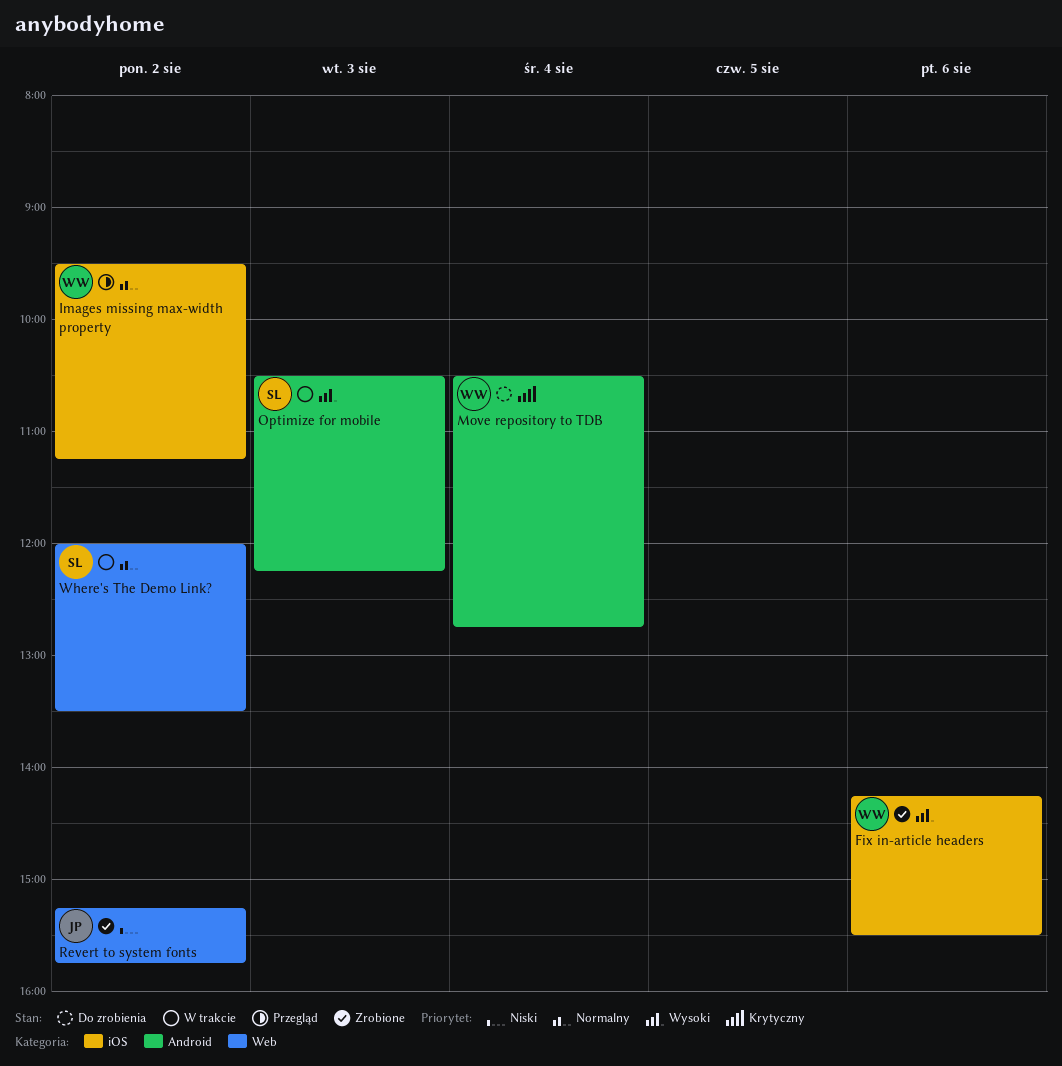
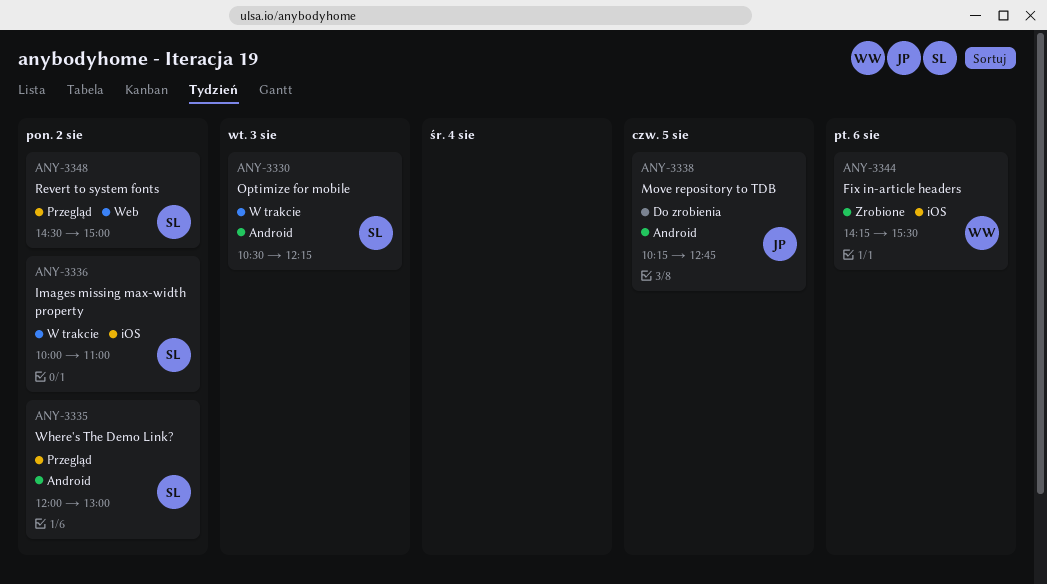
Images missing max-width property, status: Przegląd -> W trakcie
Images missing max-width property, owner: WW -> SL
Images missing max-width property, begins: 09:30 -> 10:00
Images missing max-width property, ends: 11:15 -> 11:00
Move repository to TDB, owner: WW -> JP
Move repository to TDB, day: Aug 4 -> Aug 5
Move repository to TDB, begins: 10:30 -> 10:15
Revert to system fonts, status: Zrobione -> Przegląd
Revert to system fonts, owner: JP -> SL
Revert to system fonts, begins: 15:15 -> 14:30
Revert to system fonts, ends: 15:45 -> 15:00
Where's The Demo Link?, status: W trakcie -> Przegląd
Where's The Demo Link?, label: Web -> Android
Where's The Demo Link?, ends: 13:30 -> 13:00

